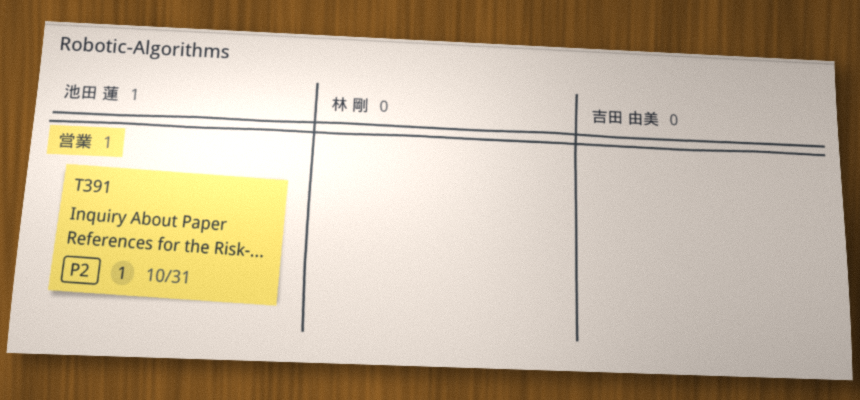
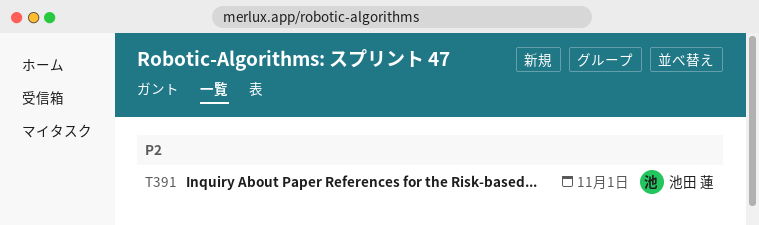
T391, due: Oct 31 -> Nov 1

